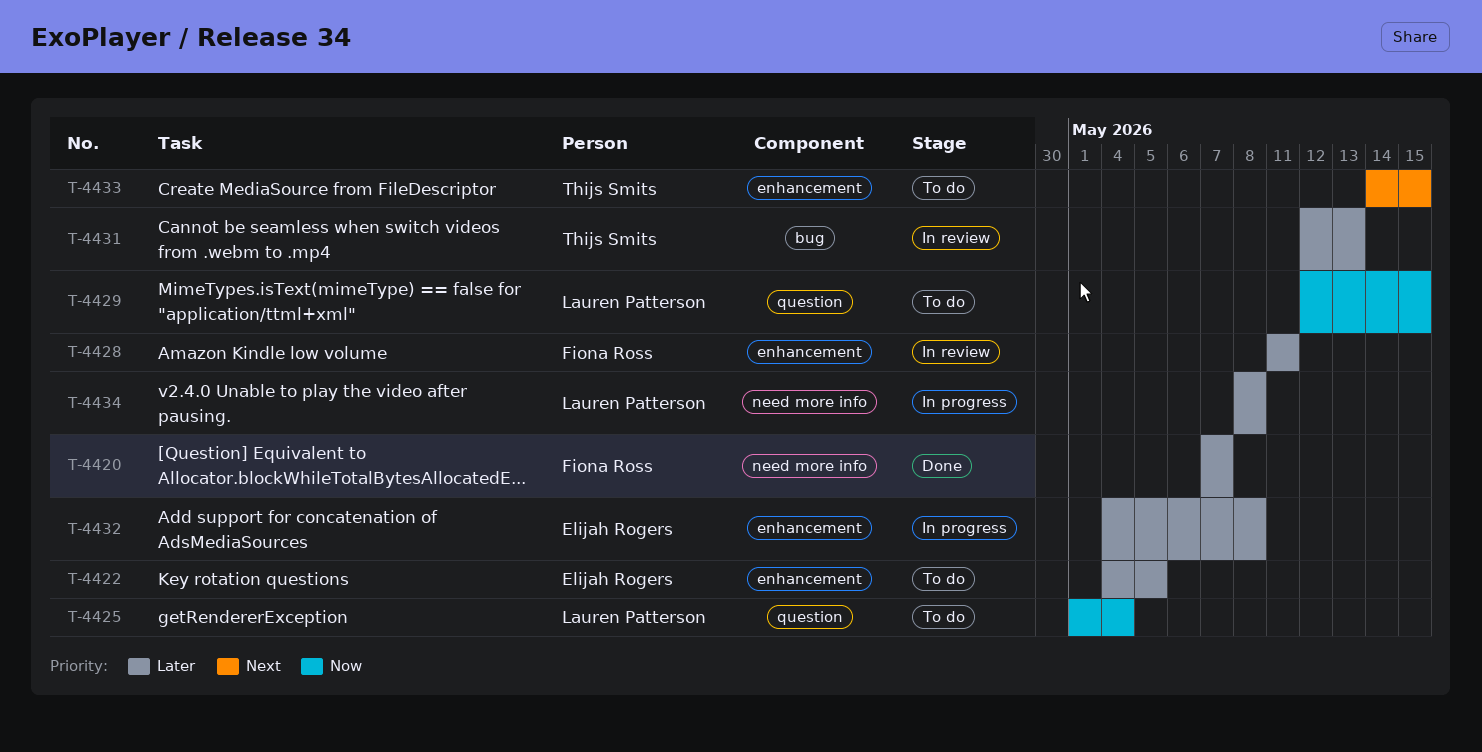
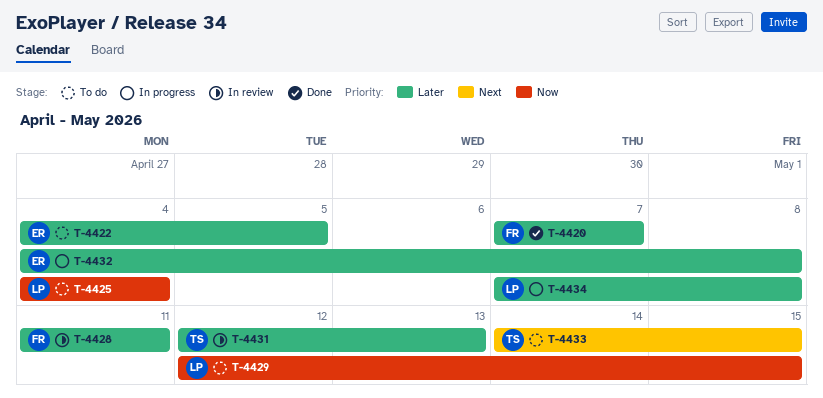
T-4425, start: May 1 -> May 4
T-4434, start: May 8 -> May 7

